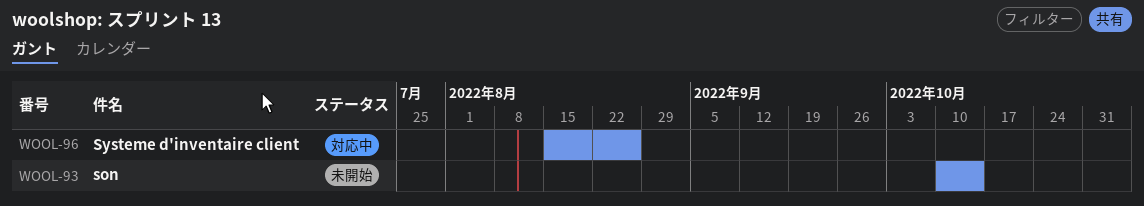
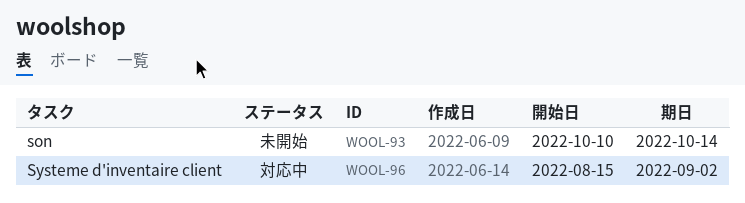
WOOL-96, due: Aug 26 -> Sep 2

